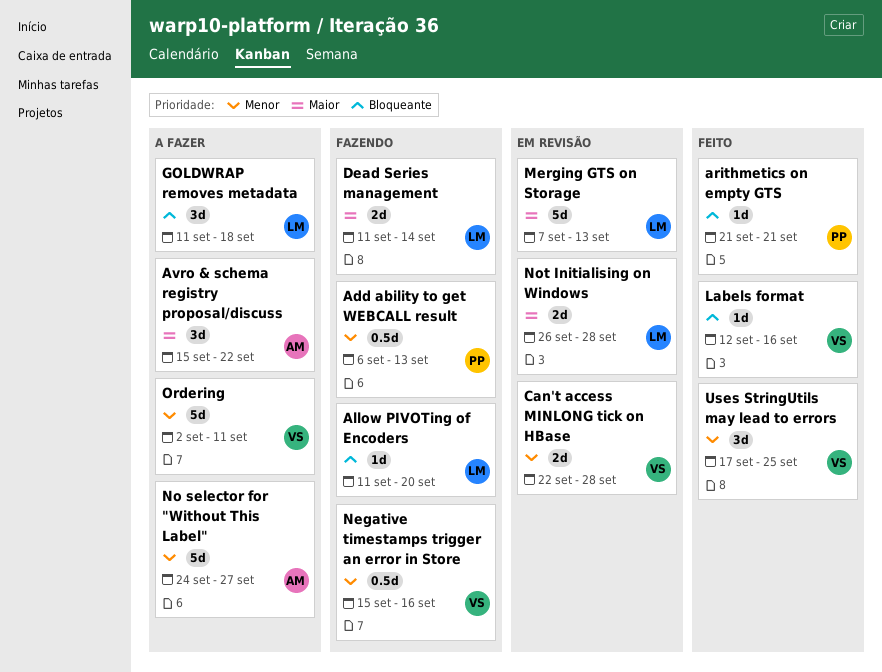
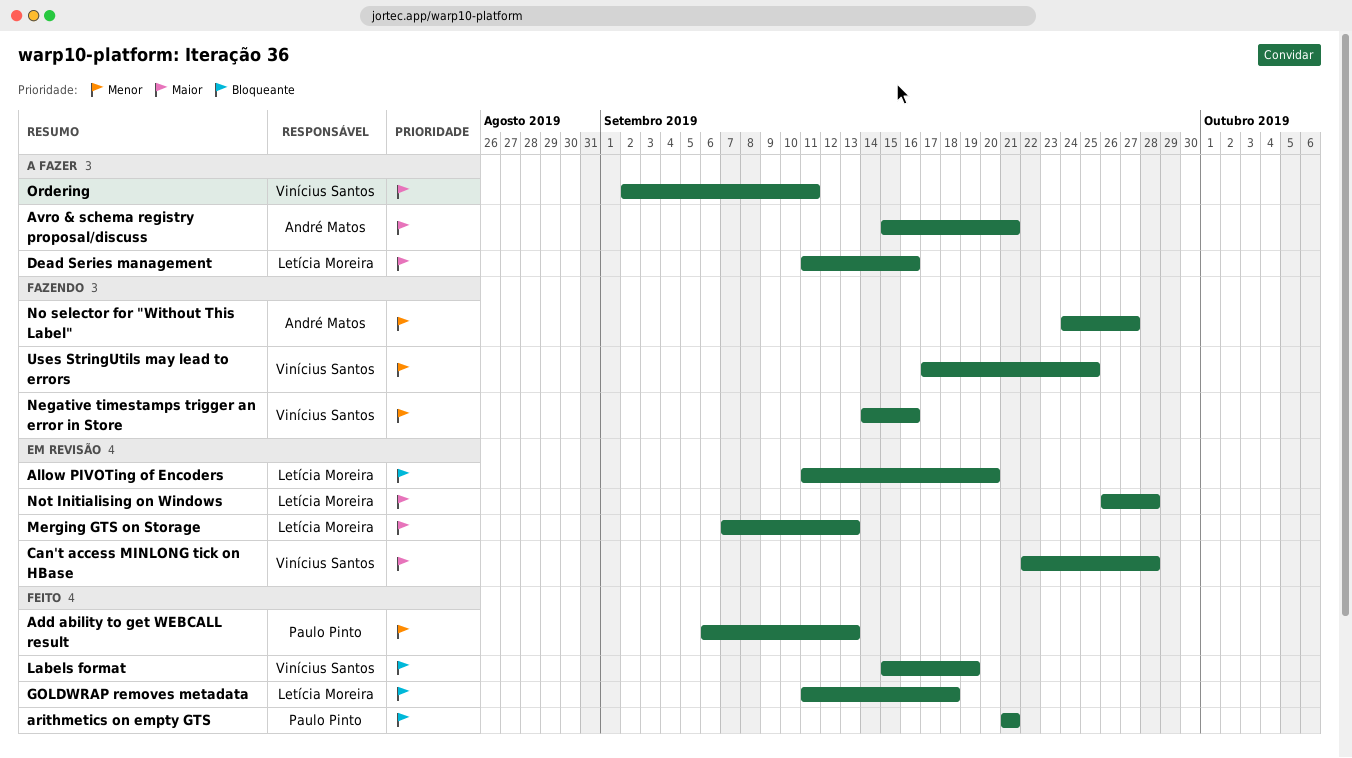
Add ability to get WEBCALL result, status: Fazendo -> Feito
Allow PIVOTing of Encoders, status: Fazendo -> Em revisão
Avro & schema registry proposal/discuss, due: Sep 22 -> Sep 21
Can't access MINLONG tick on HBase, priority: Menor -> Maior
Dead Series management, status: Fazendo -> A fazer
Dead Series management, due: Sep 14 -> Sep 16
GOLDWRAP removes metadata, status: A fazer -> Feito
Labels format, start: Sep 12 -> Sep 15
Labels format, due: Sep 16 -> Sep 19
Negative timestamps trigger an error in Store, start: Sep 15 -> Sep 14
No selector for "Without This Label", status: A fazer -> Fazendo
Ordering, priority: Menor -> Maior
Uses StringUtils may lead to errors, status: Feito -> Fazendo

